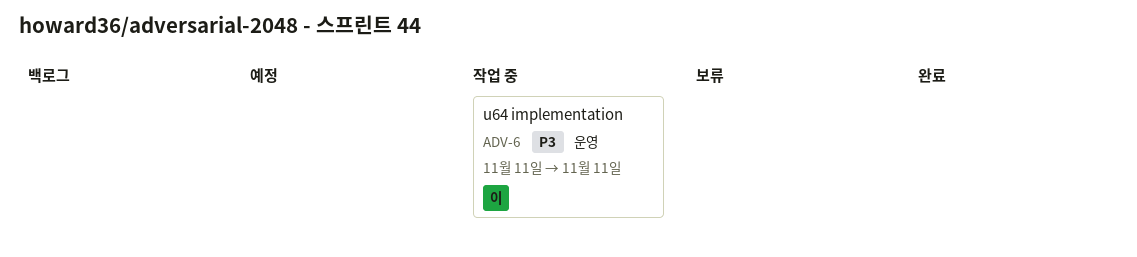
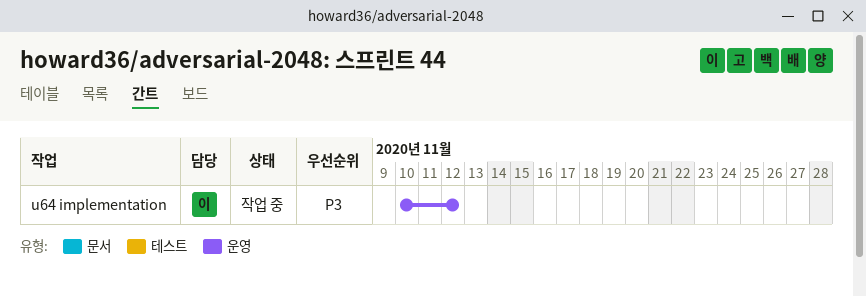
u64 implementation, start: Nov 11 -> Nov 10
u64 implementation, due: Nov 11 -> Nov 12

